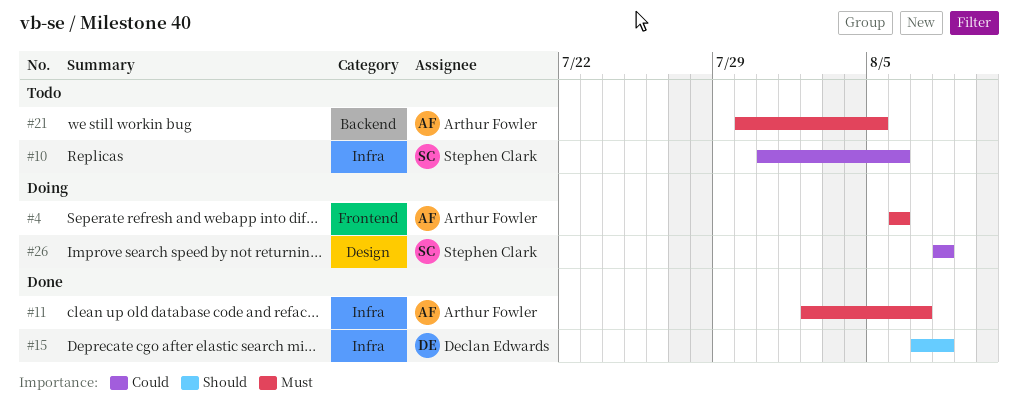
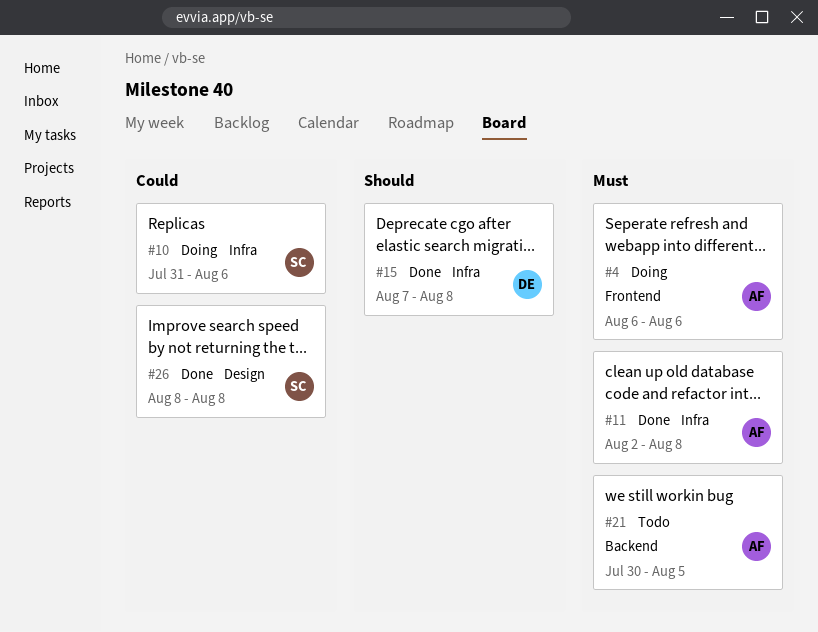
#10, status: Todo -> Doing
#11, due: Aug 7 -> Aug 8
#26, status: Doing -> Done

